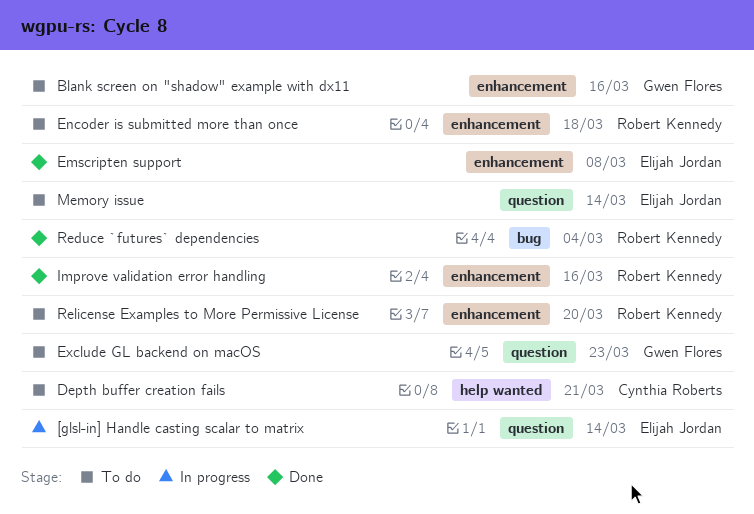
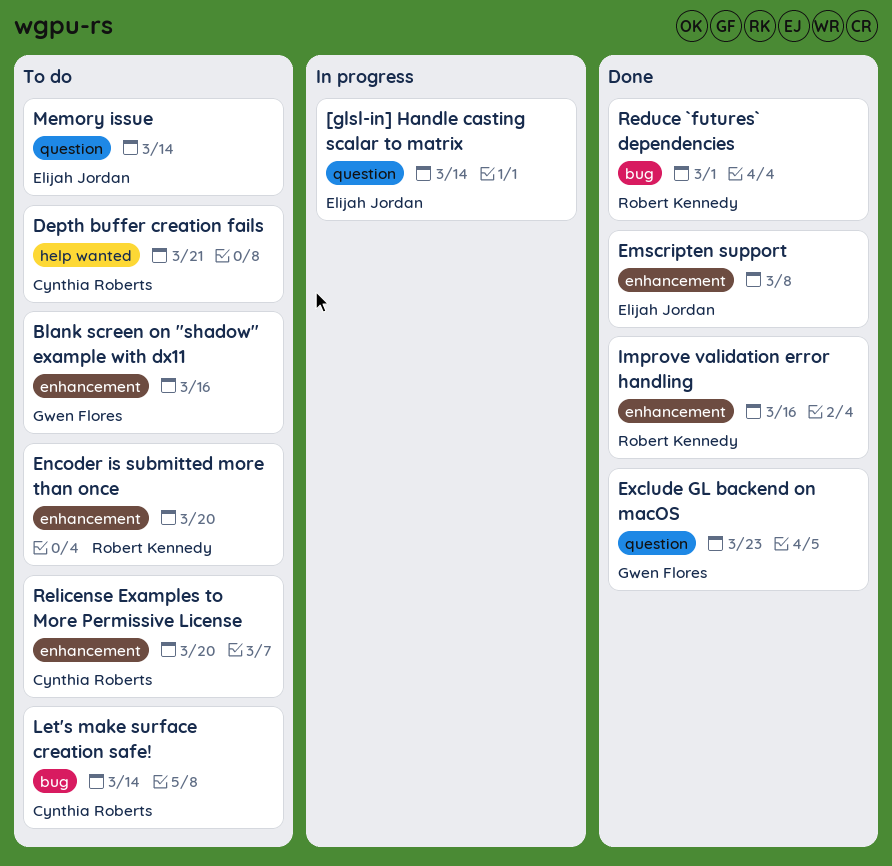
Encoder is submitted more than once, due: Mar 18 -> Mar 20
Exclude GL backend on macOS, status: To do -> Done
Let's make surface creation safe!: none -> present
Reduce `futures` dependencies, due: Mar 4 -> Mar 1
Relicense Examples to More Permissive License, owner: Robert Kennedy -> Cynthia Roberts

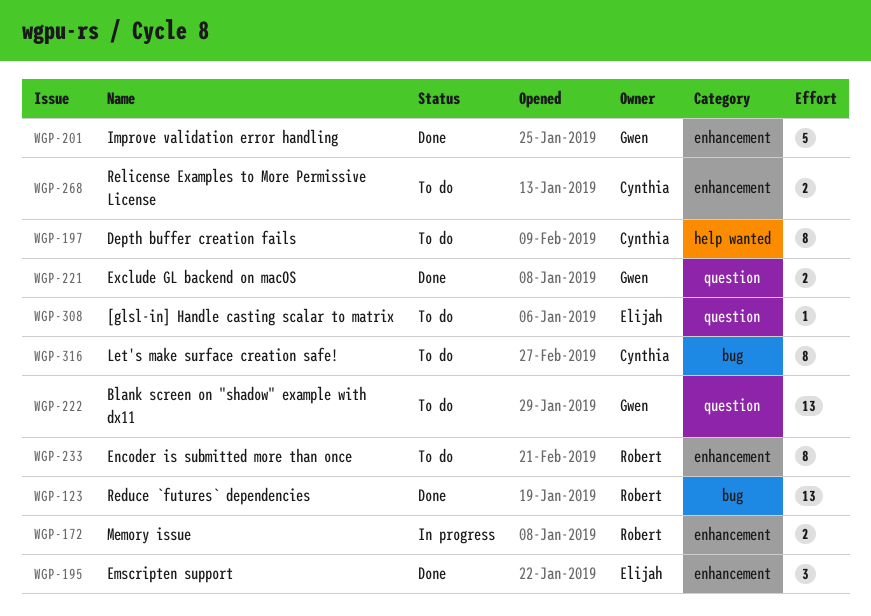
[glsl-in] Handle casting scalar to matrix, status: In progress -> To do
Blank screen on "shadow" example with dx11, label: enhancement -> question
Improve validation error handling, owner: Robert Kennedy -> Gwen Flores
Memory issue, status: To do -> In progress
Memory issue, owner: Elijah Jordan -> Robert Kennedy
Memory issue, label: question -> enhancement

